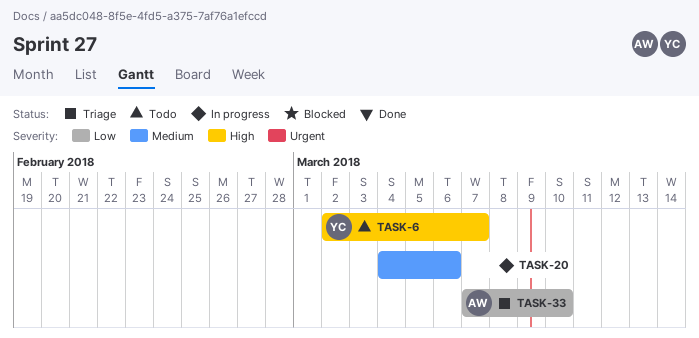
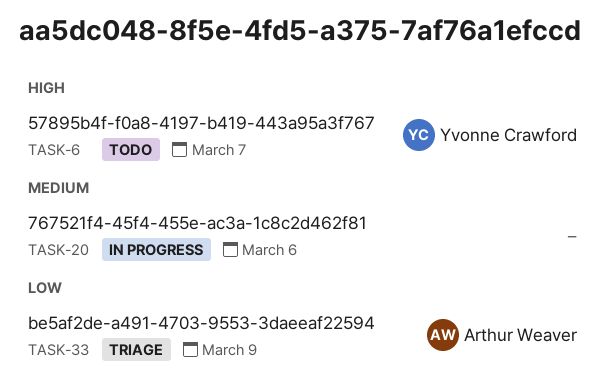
TASK-33, due: Mar 10 -> Mar 9

